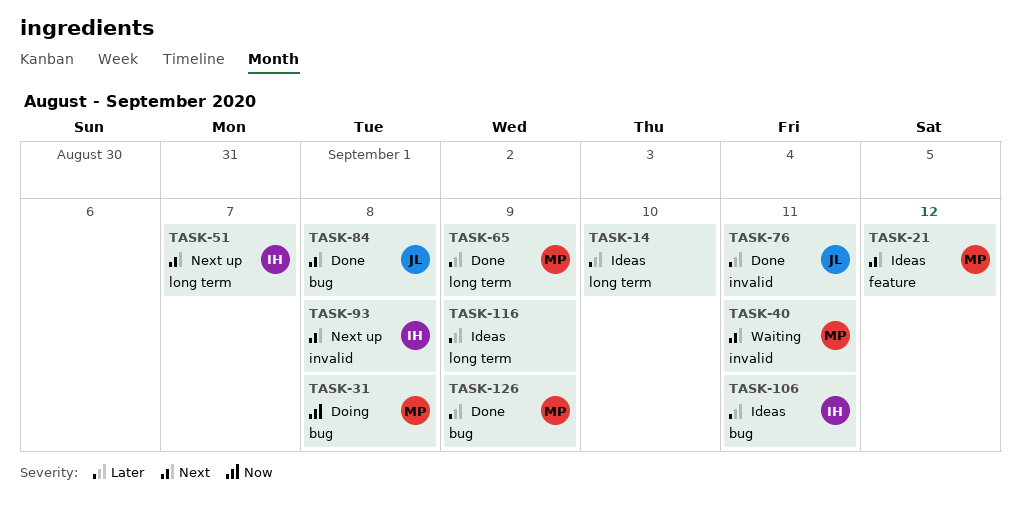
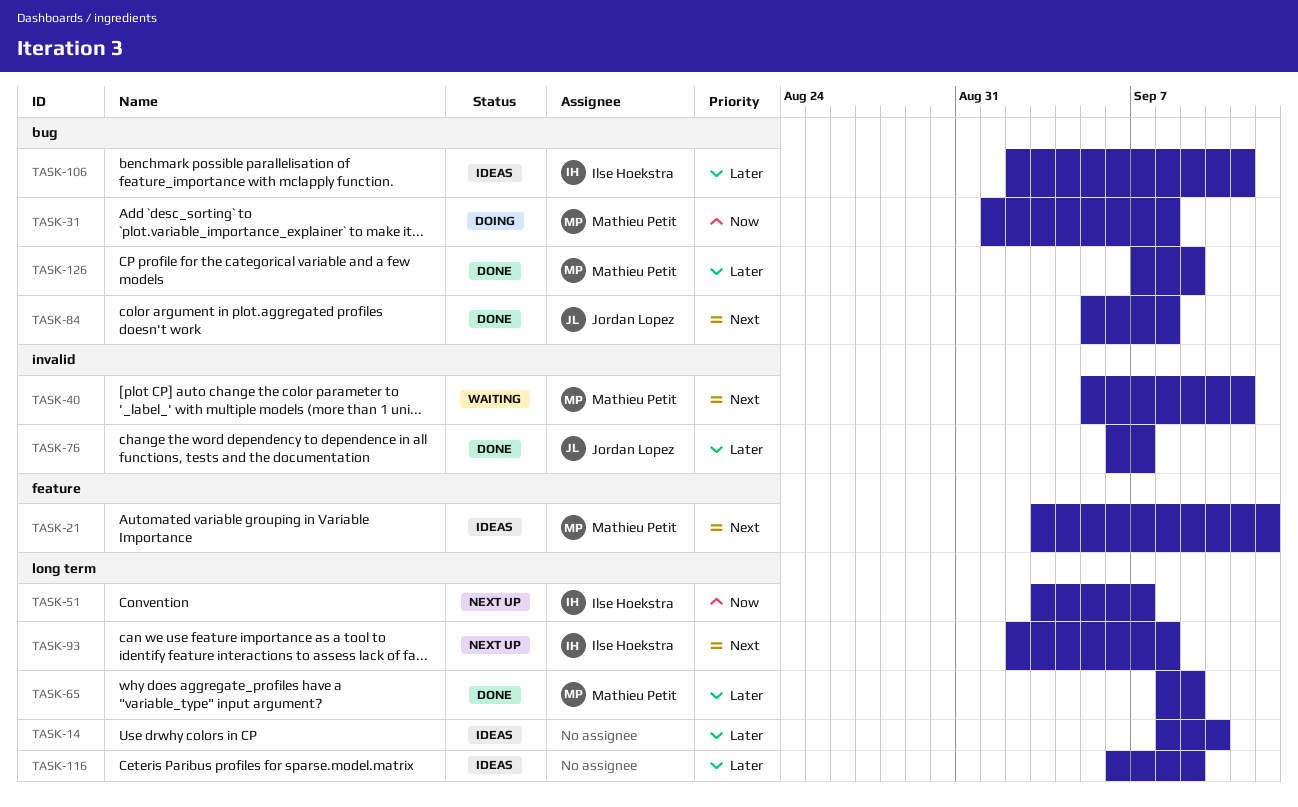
TASK-51, priority: Next -> Now
TASK-76, due: Sep 11 -> Sep 7
TASK-93, label: invalid -> long term

